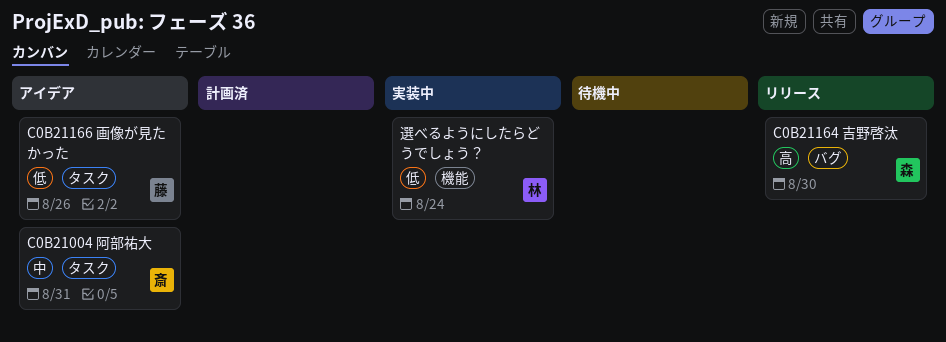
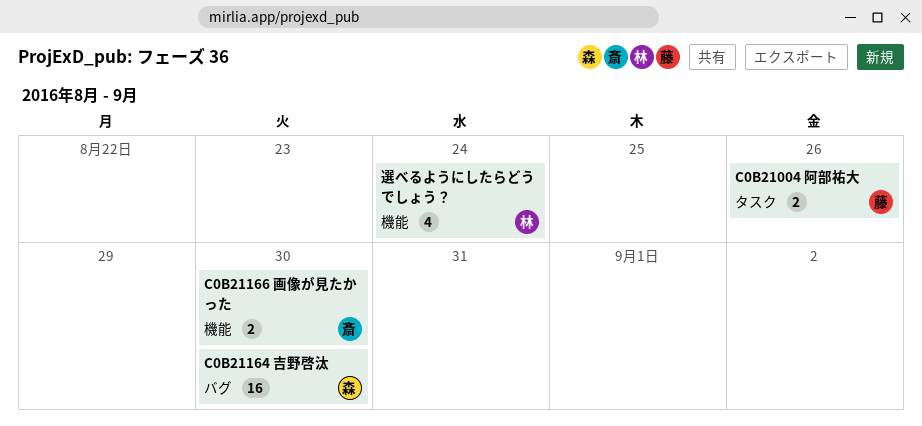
C0B21004 阿部祐大, owner: 斎 -> 藤
C0B21004 阿部祐大, due: Aug 31 -> Aug 26
C0B21166 画像が見たかった, owner: 藤 -> 斎
C0B21166 画像が見たかった, label: タスク -> 機能
C0B21166 画像が見たかった, due: Aug 26 -> Aug 30

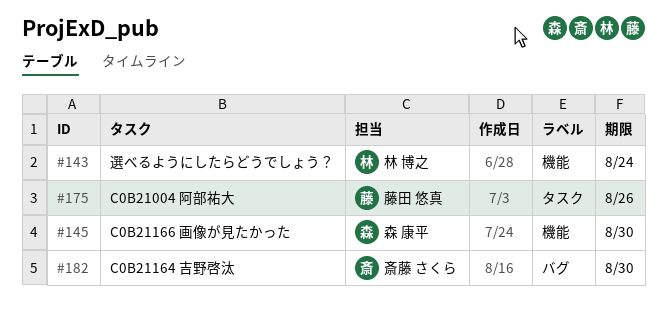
C0B21164 吉野啓汰, owner: 森 康平 -> 斎藤 さくら
C0B21166 画像が見たかった, owner: 斎藤 さくら -> 森 康平

